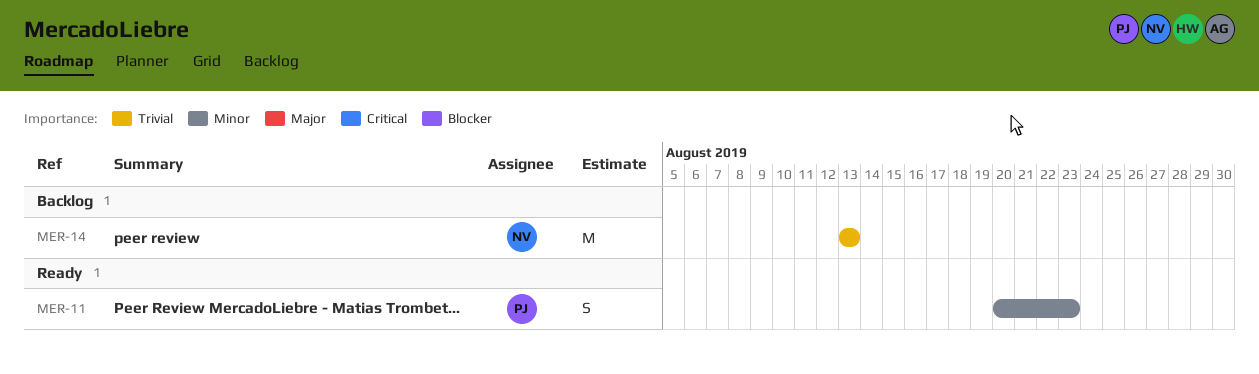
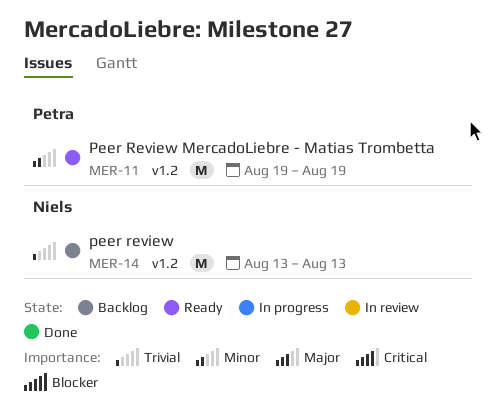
MER-11, estimate: S -> M
MER-11, start: Aug 20 -> Aug 19
MER-11, due: Aug 23 -> Aug 19

